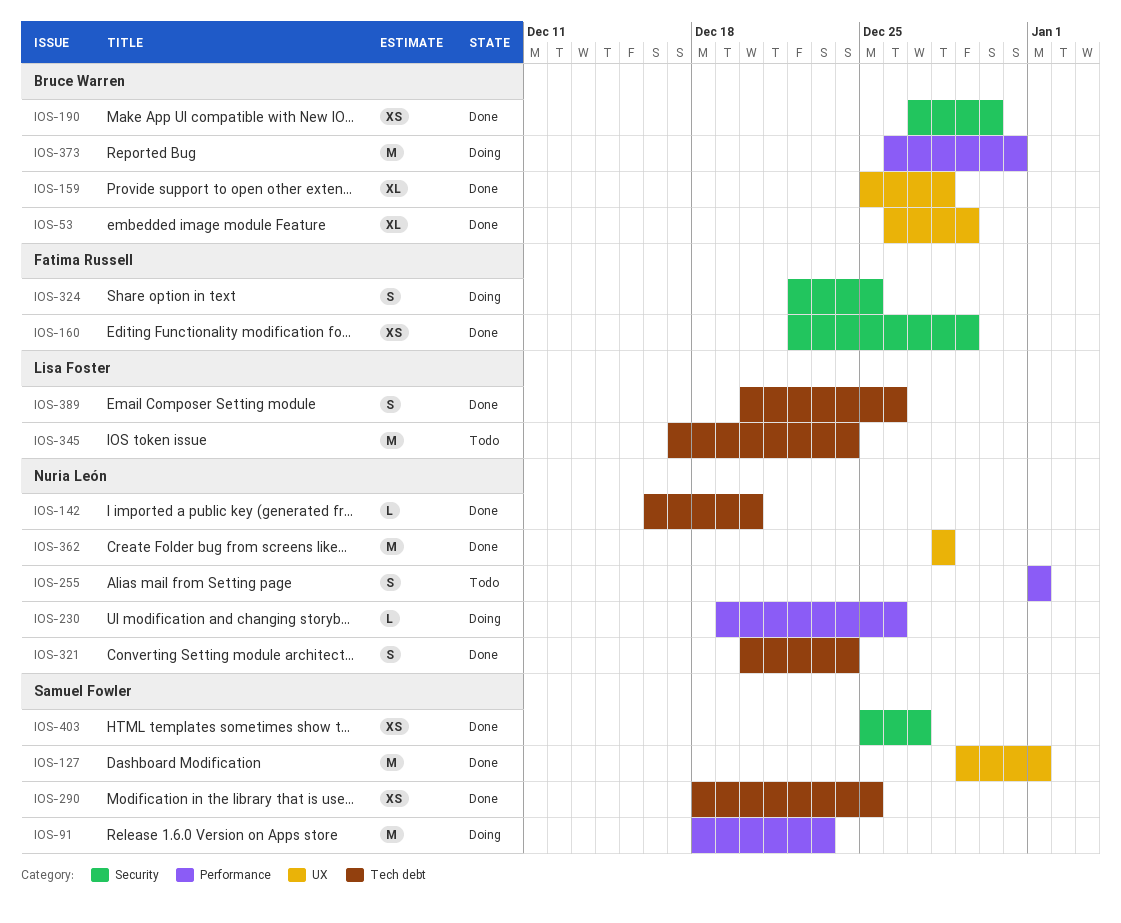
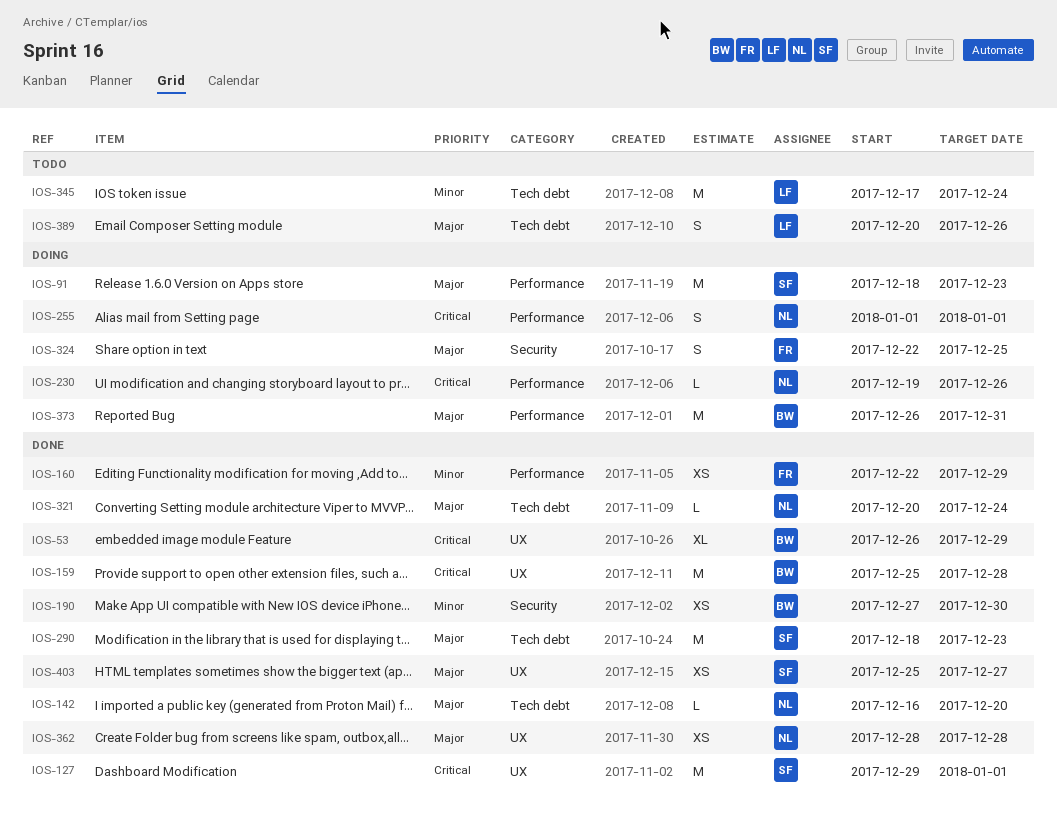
IOS-159, estimate: XL -> M
IOS-160, label: Security -> Performance
IOS-255, status: Todo -> Doing
IOS-290, estimate: XS -> M
IOS-290, due: Dec 25 -> Dec 23
IOS-321, estimate: S -> L
IOS-362, estimate: M -> XS
IOS-389, status: Done -> Todo
IOS-403, label: Security -> UX

